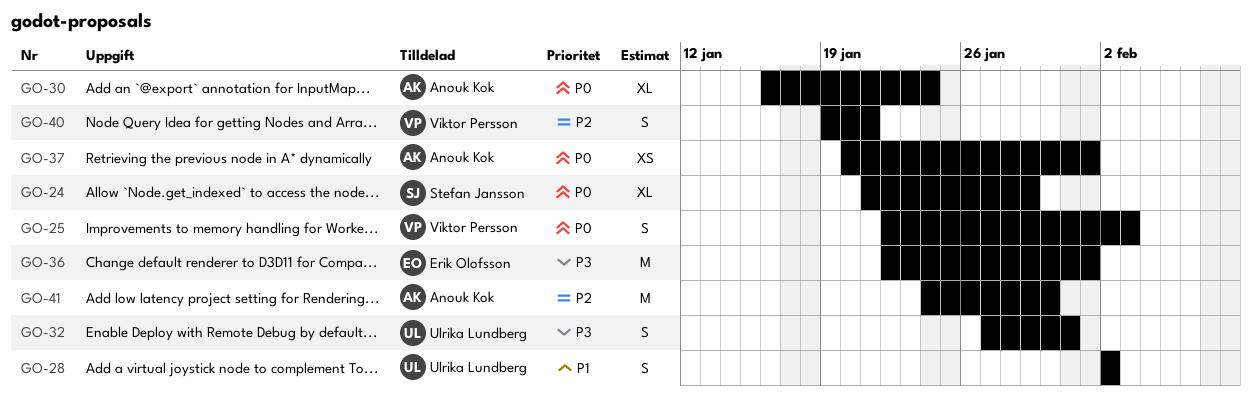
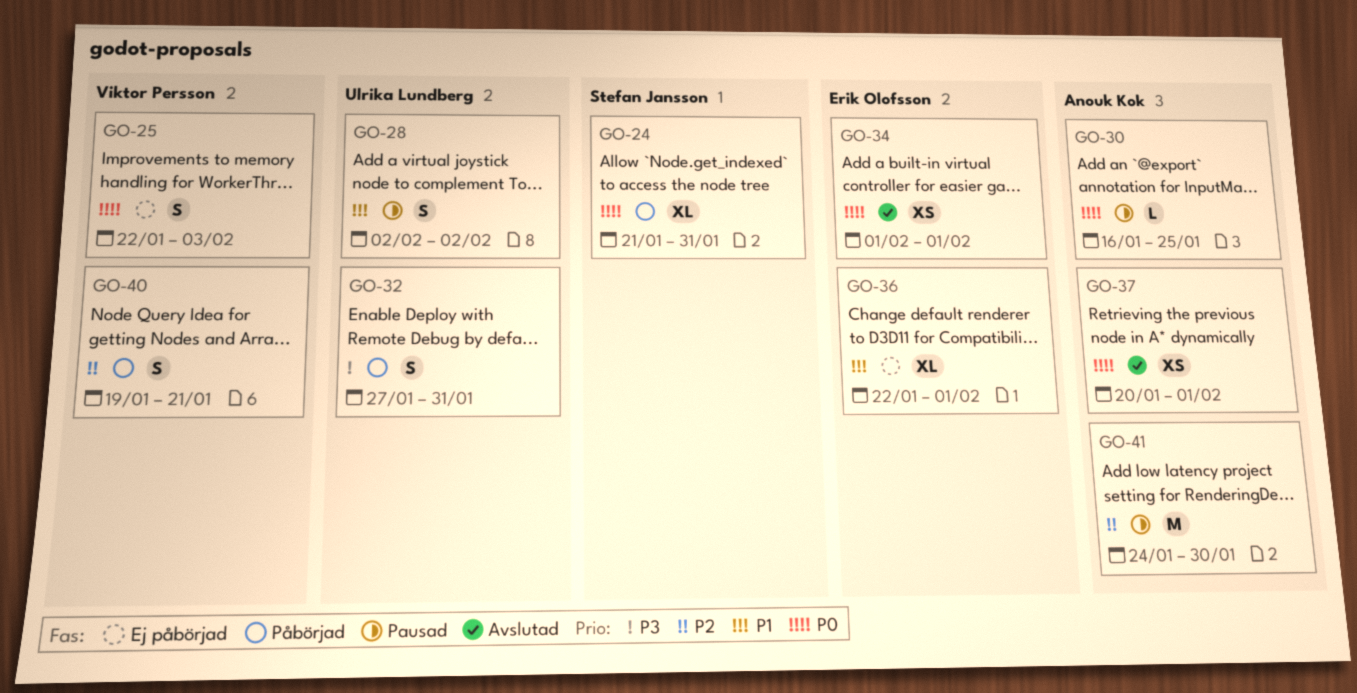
GO-24, due: Jan 29 -> Jan 31
GO-30, estimate: XL -> L
GO-30, due: Jan 24 -> Jan 25
GO-34: none -> present
GO-36, priority: P3 -> P1
GO-36, estimate: M -> XL

